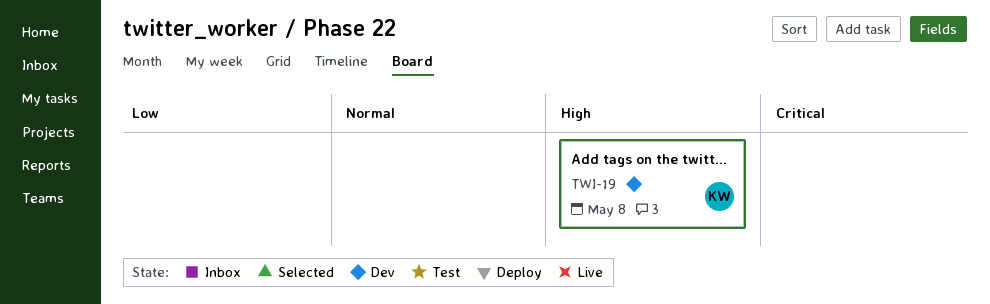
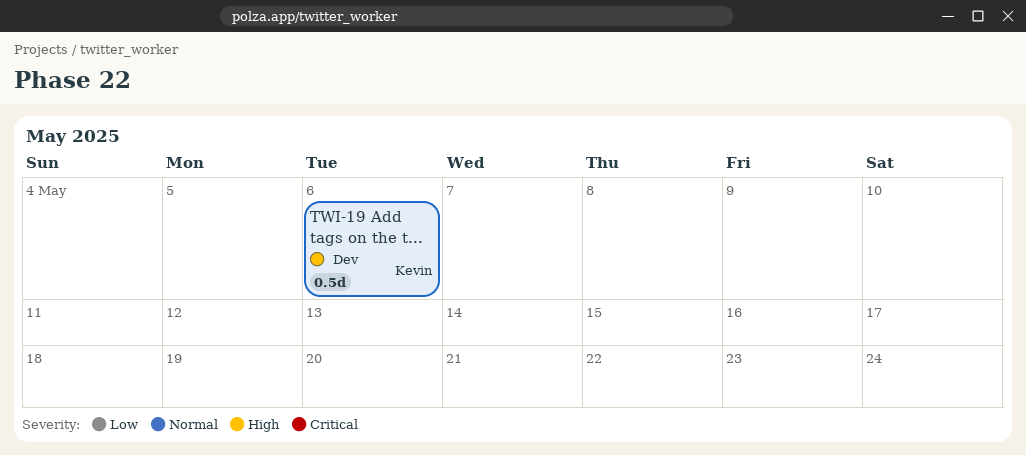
TWI-19, due: May 8 -> May 6

